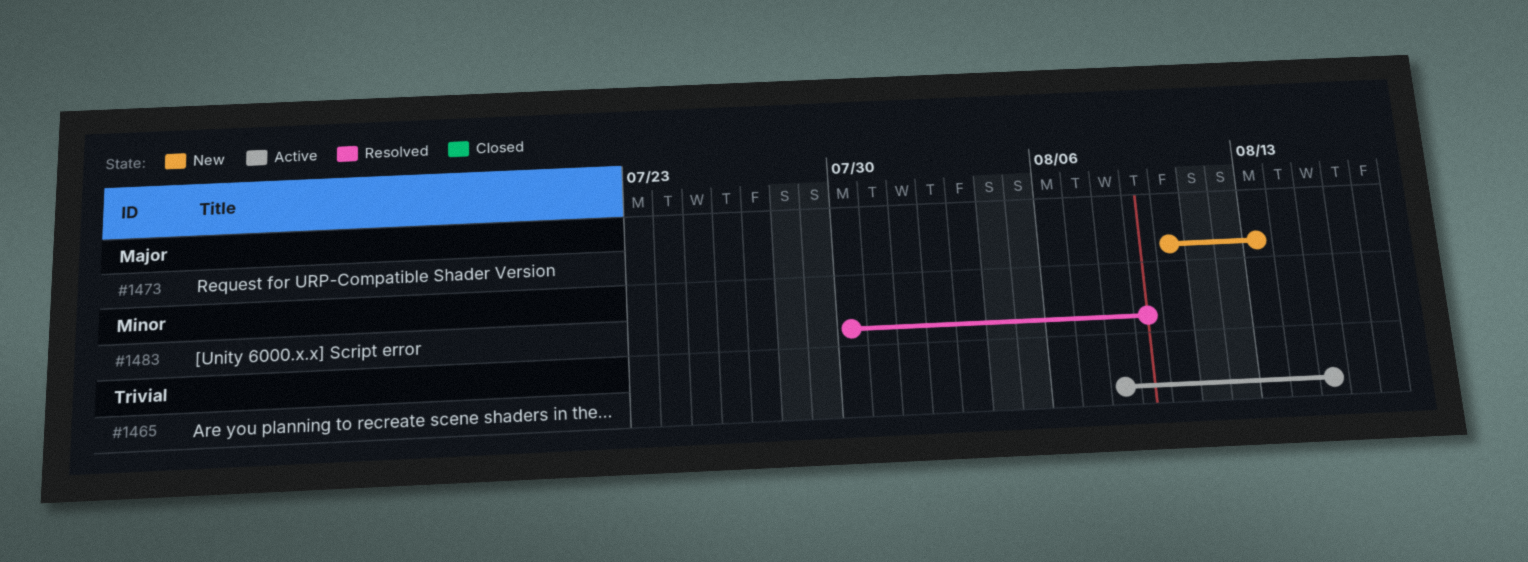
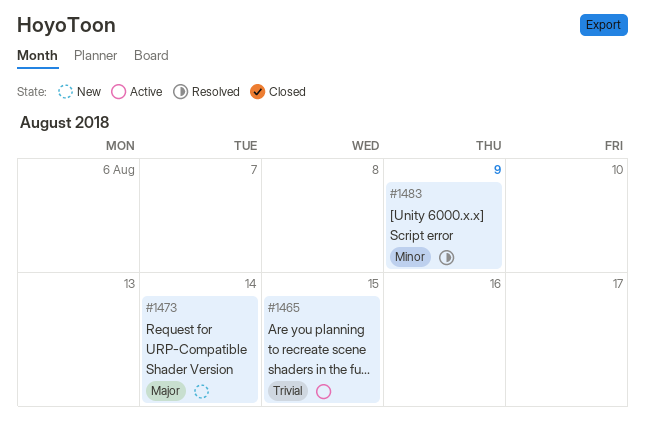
#1473, due: Aug 13 -> Aug 14

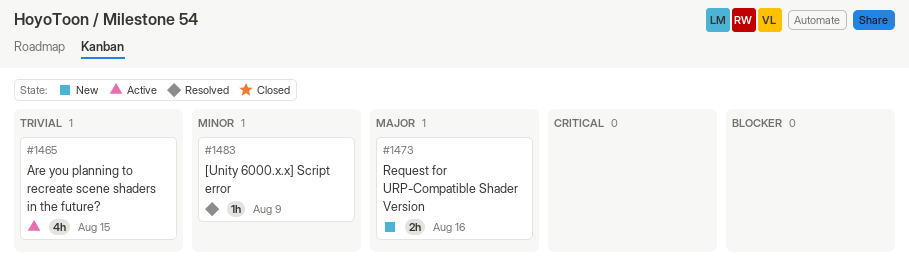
#1473, due: Aug 14 -> Aug 16

